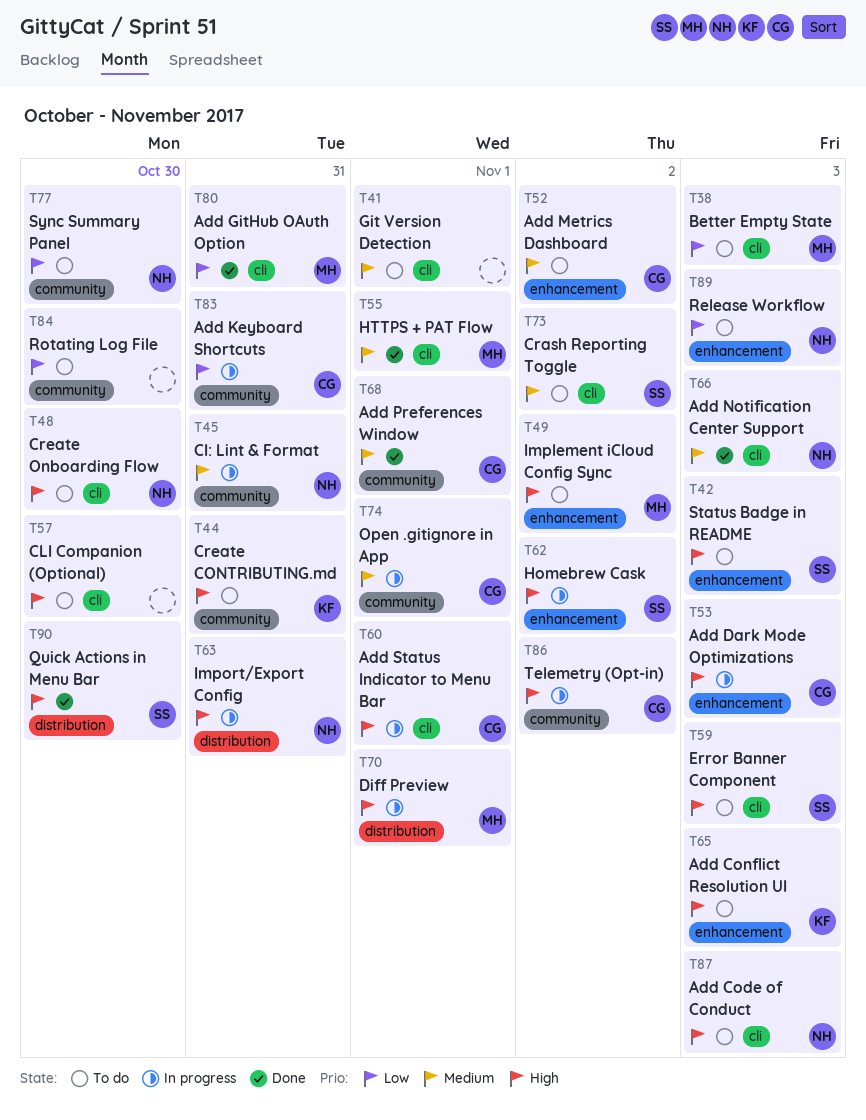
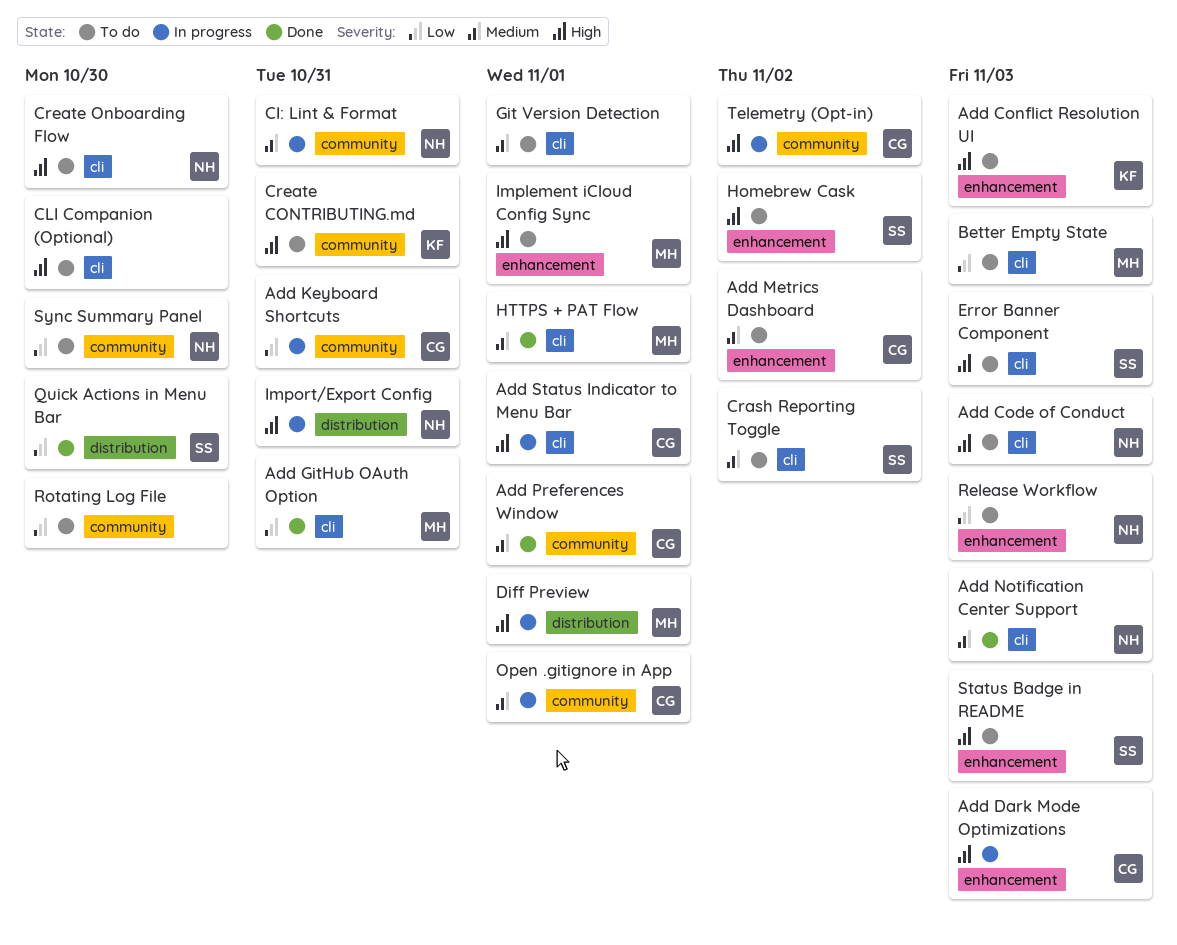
Homebrew Cask, status: In progress -> To do
Implement iCloud Config Sync, due: Nov 2 -> Nov 1
Quick Actions in Menu Bar, priority: High -> Low

